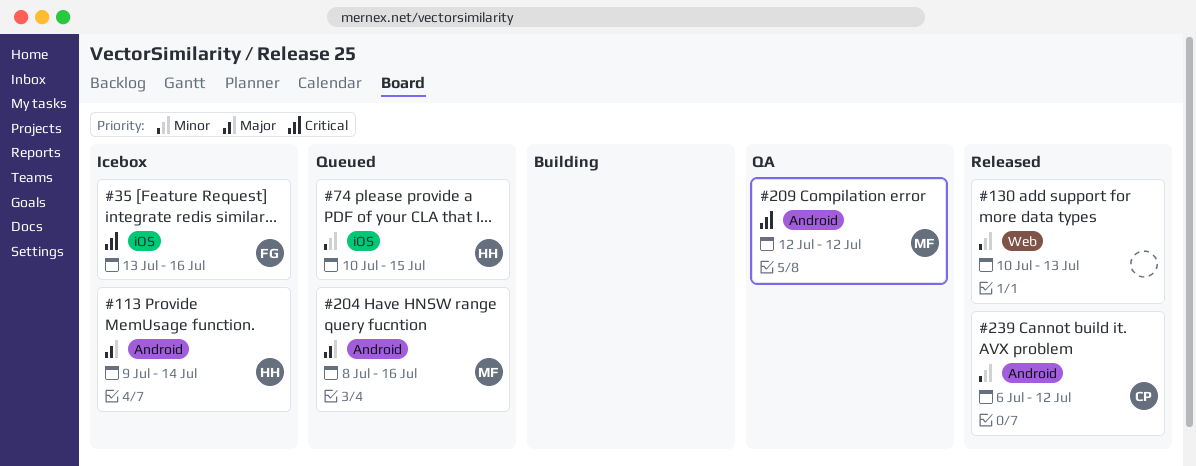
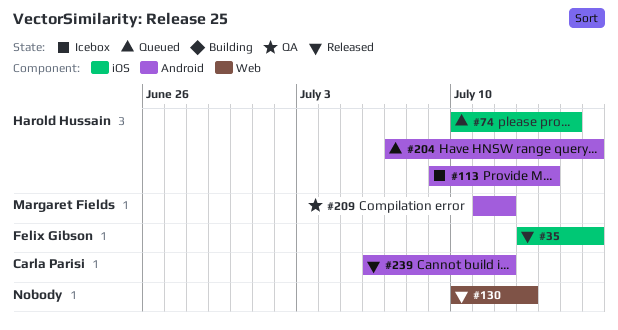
#35, status: Icebox -> Released
#204, owner: Margaret Fields -> Harold Hussain
#204, start: Jul 8 -> Jul 7
#209, start: Jul 12 -> Jul 11

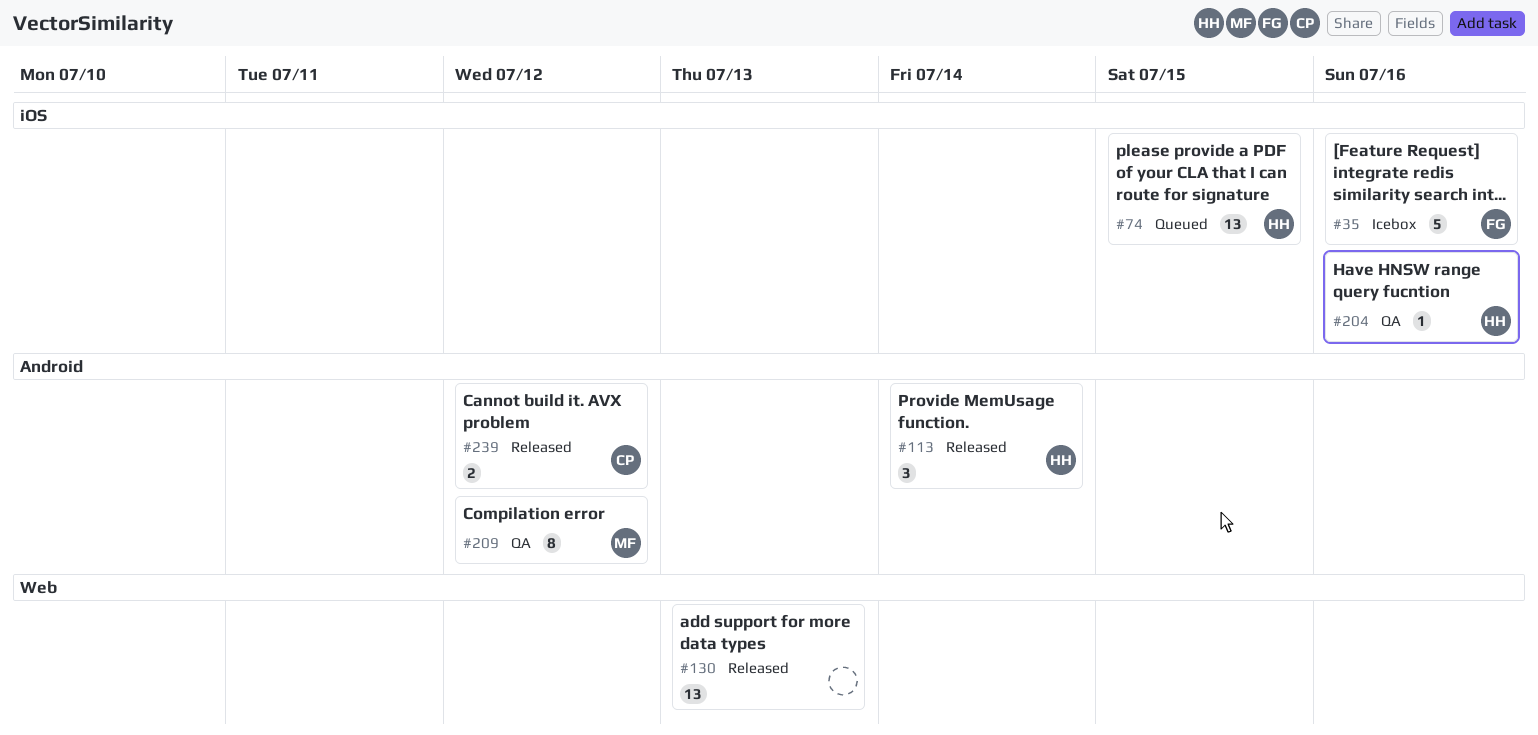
#35, status: Released -> Icebox
#113, status: Icebox -> Released
#204, status: Queued -> QA
#204, label: Android -> iOS

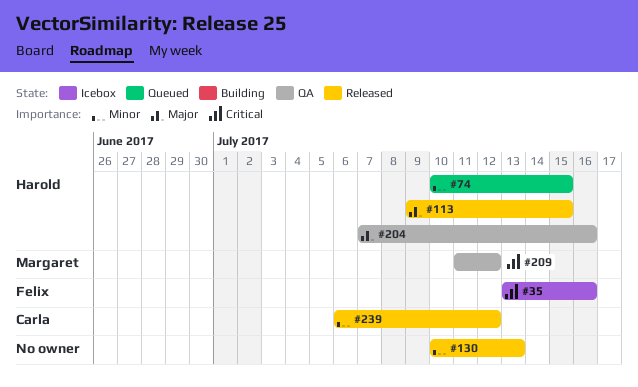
#113, due: Jul 14 -> Jul 15

